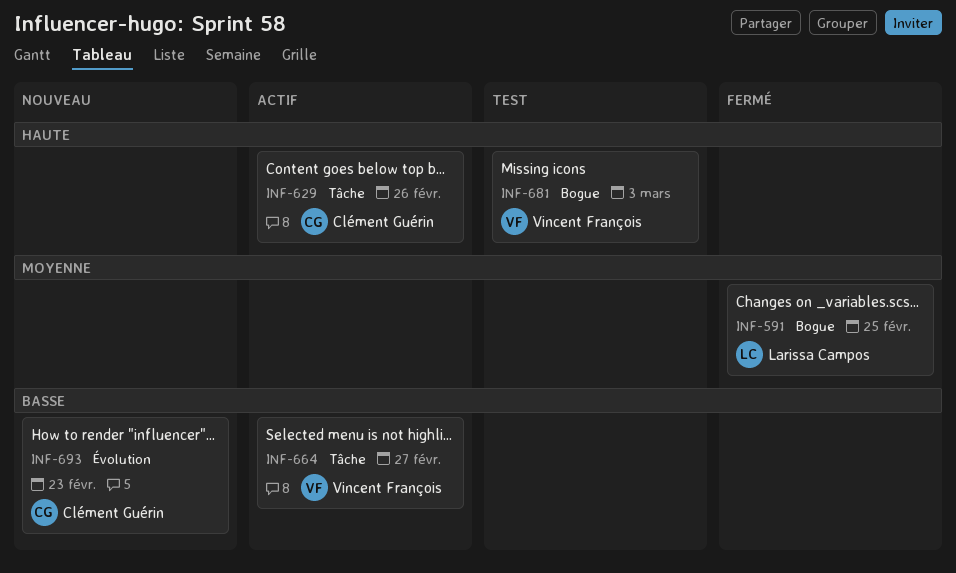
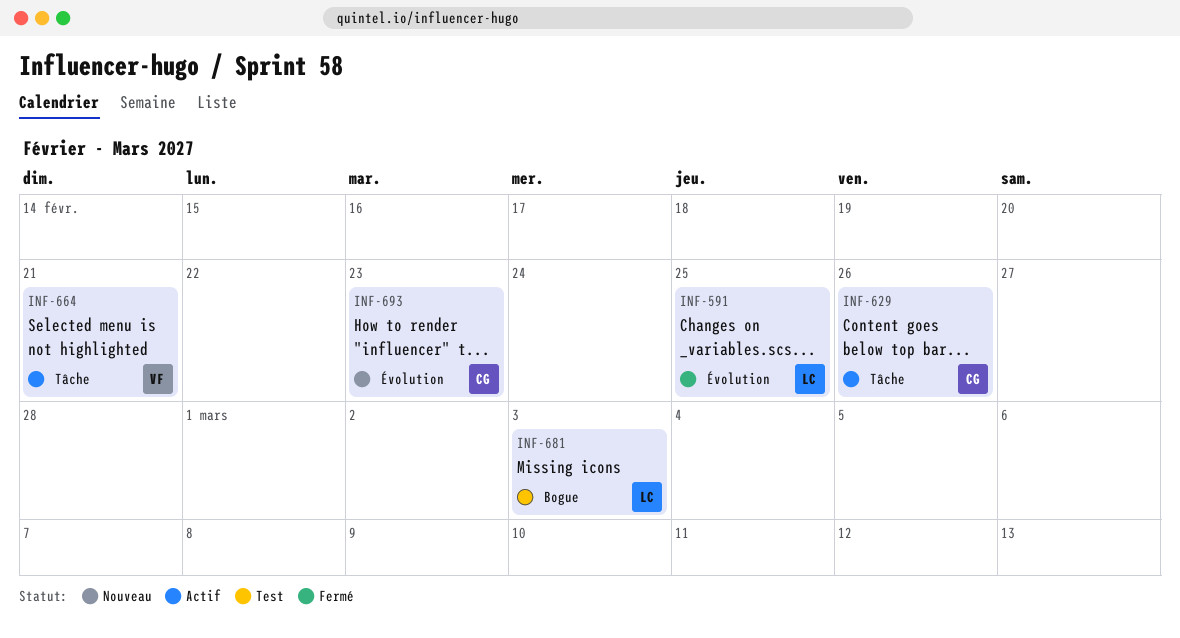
INF-591, label: Bogue -> Évolution
INF-664, due: Feb 27 -> Feb 21
INF-681, owner: Vincent François -> Larissa Campos

